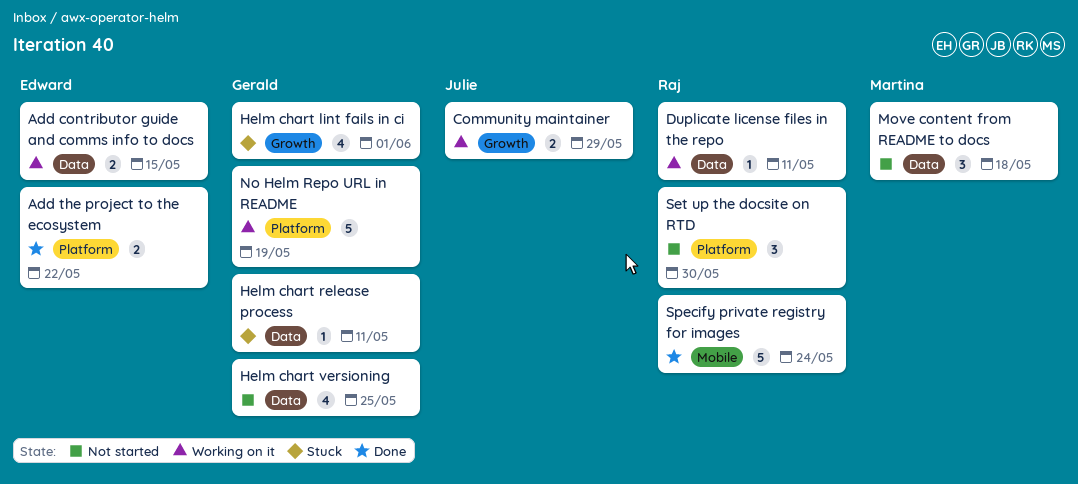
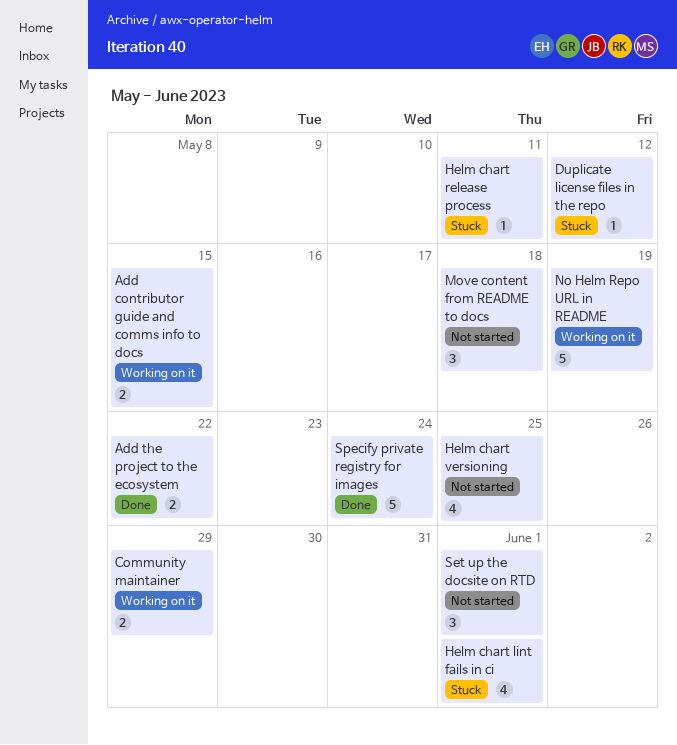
Duplicate license files in the repo, status: Working on it -> Stuck
Duplicate license files in the repo, due: May 11 -> May 12
Set up the docsite on RTD, due: May 30 -> Jun 1

